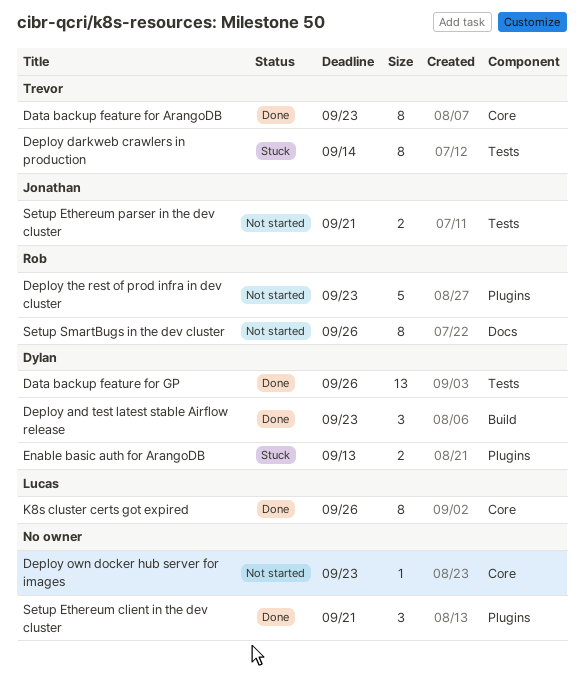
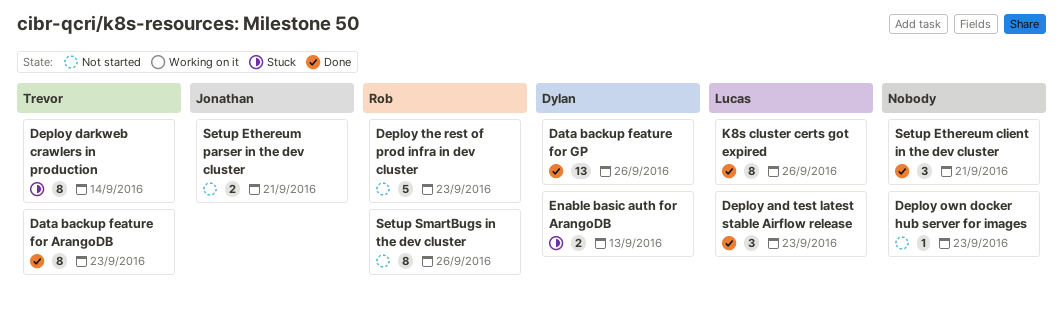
Deploy and test latest stable Airflow release, owner: Dylan -> Lucas

